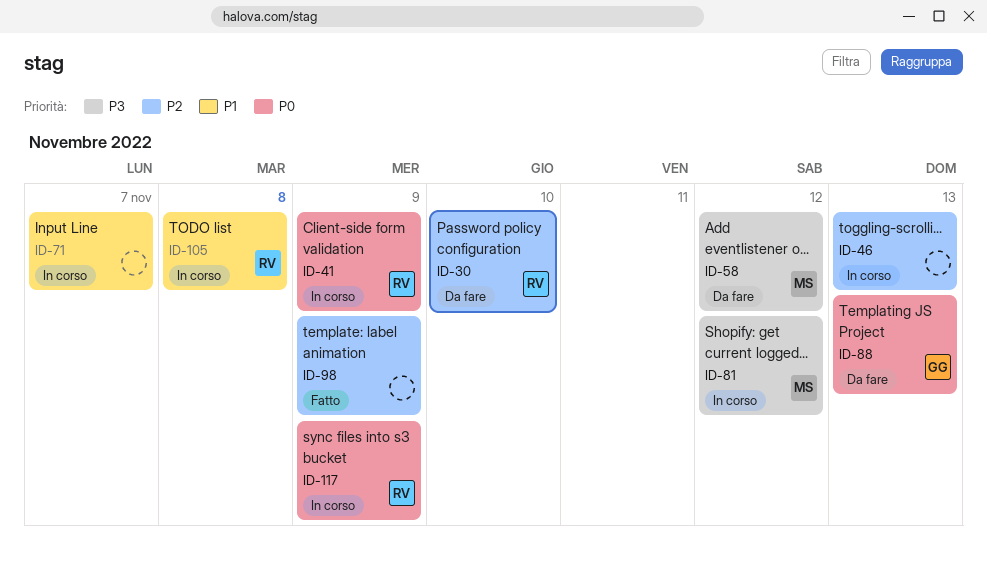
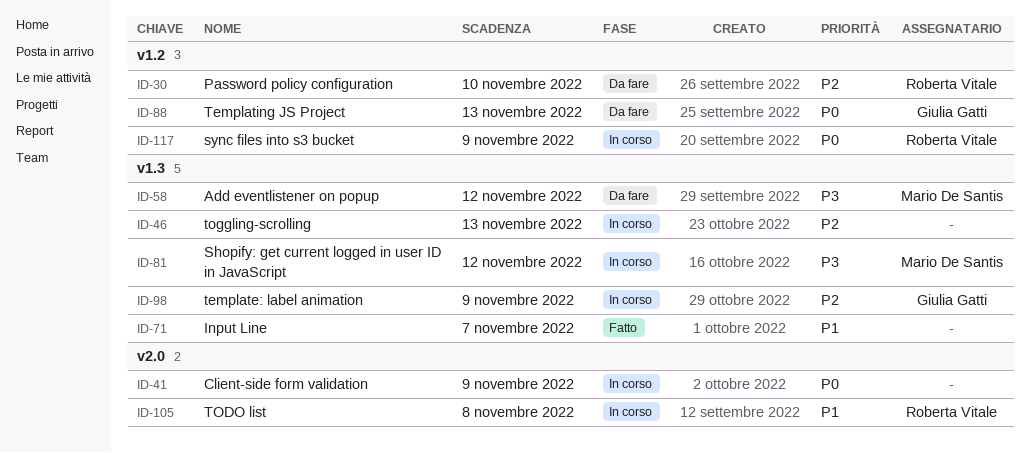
ID-41, owner: Roberta Vitale -> none
ID-71, status: In corso -> Fatto
ID-98, status: Fatto -> In corso
ID-98, owner: none -> Giulia Gatti

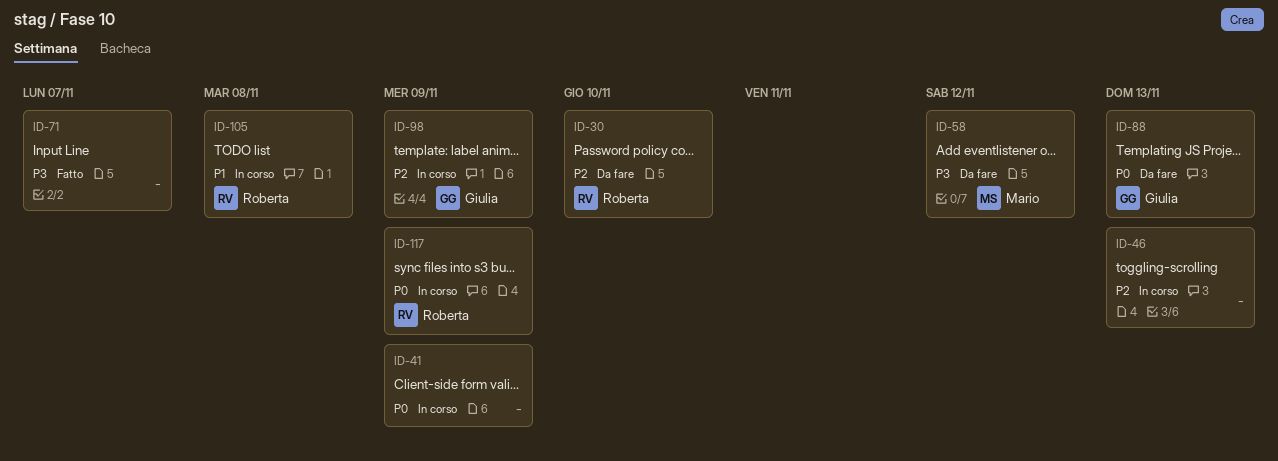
ID-71, priority: P1 -> P3
ID-81: present -> none

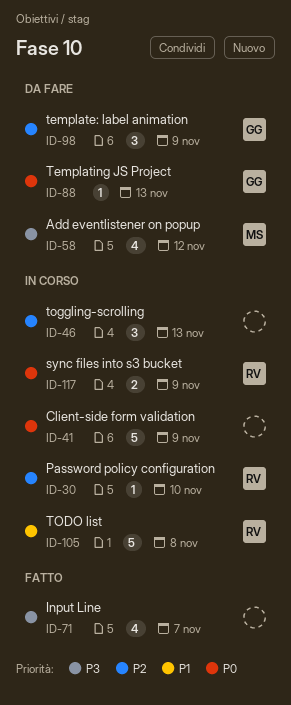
ID-30, status: Da fare -> In corso
ID-98, status: In corso -> Da fare

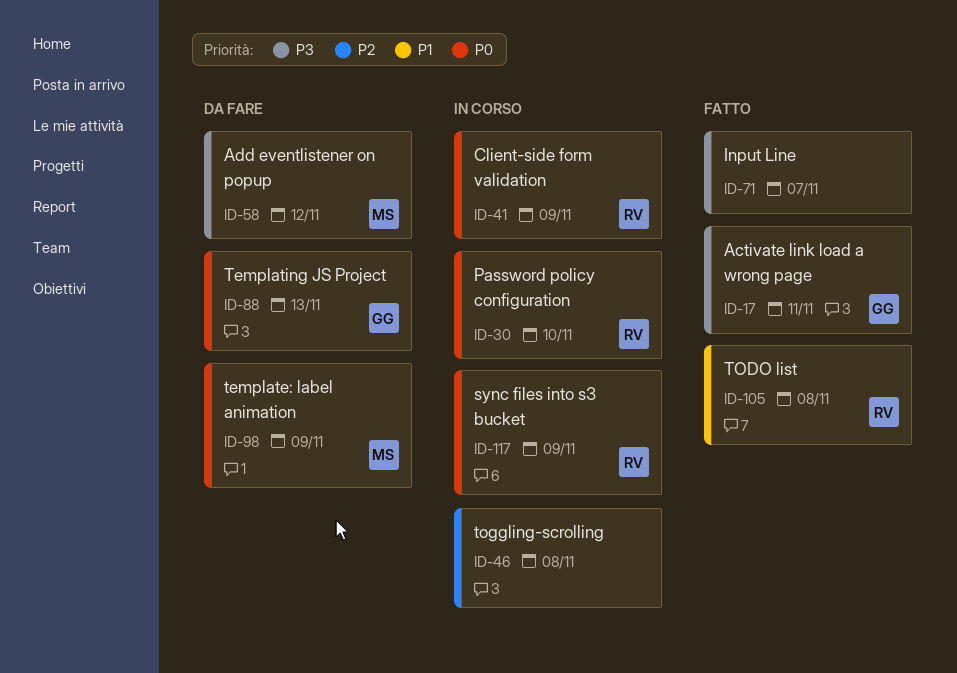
ID-17: none -> present
ID-30, priority: P2 -> P0
ID-41, owner: none -> RV
ID-46, due: Nov 13 -> Nov 8
ID-98, owner: GG -> MS
ID-98, priority: P2 -> P0
ID-105, status: In corso -> Fatto

